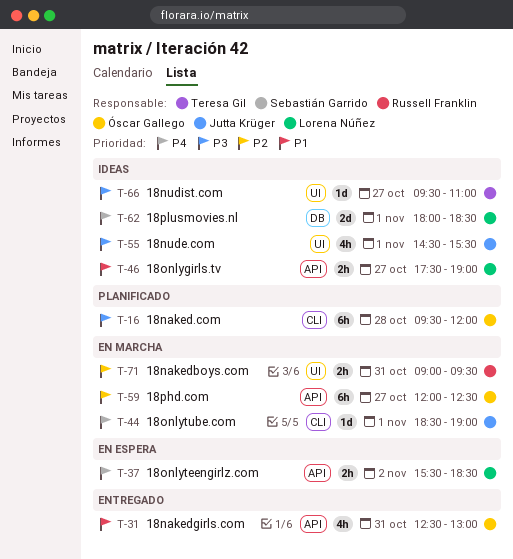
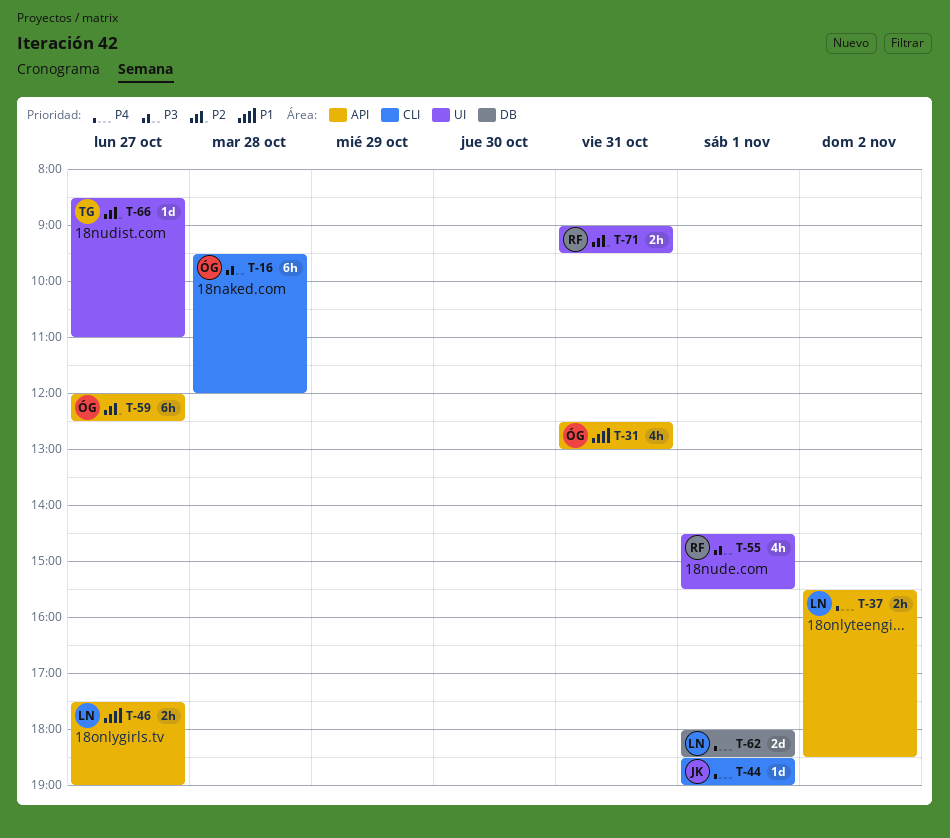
T-55, owner: Jutta Krüger -> Russell Franklin
T-66, priority: P3 -> P2
T-66, begins: 09:30 -> 08:30

